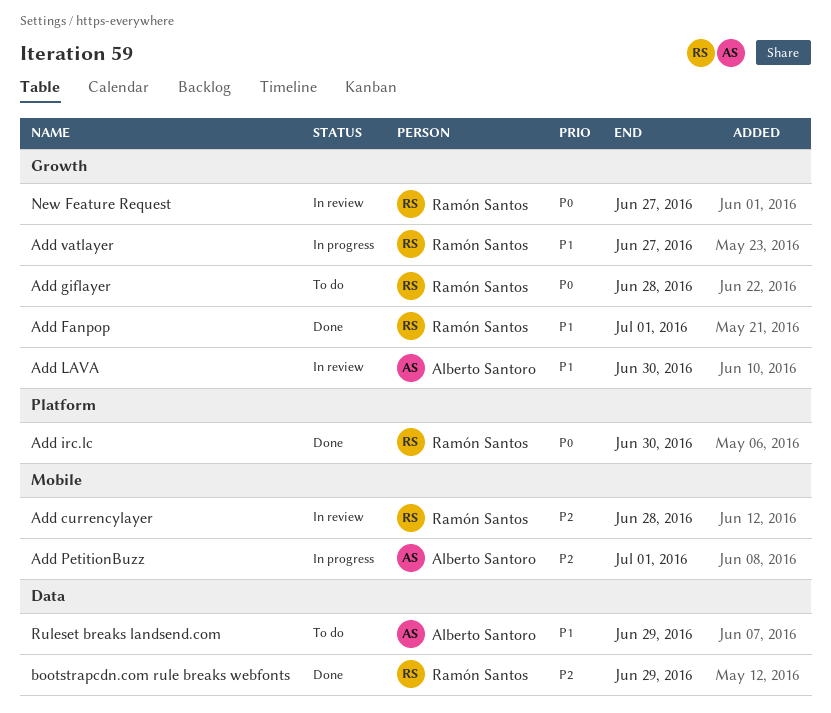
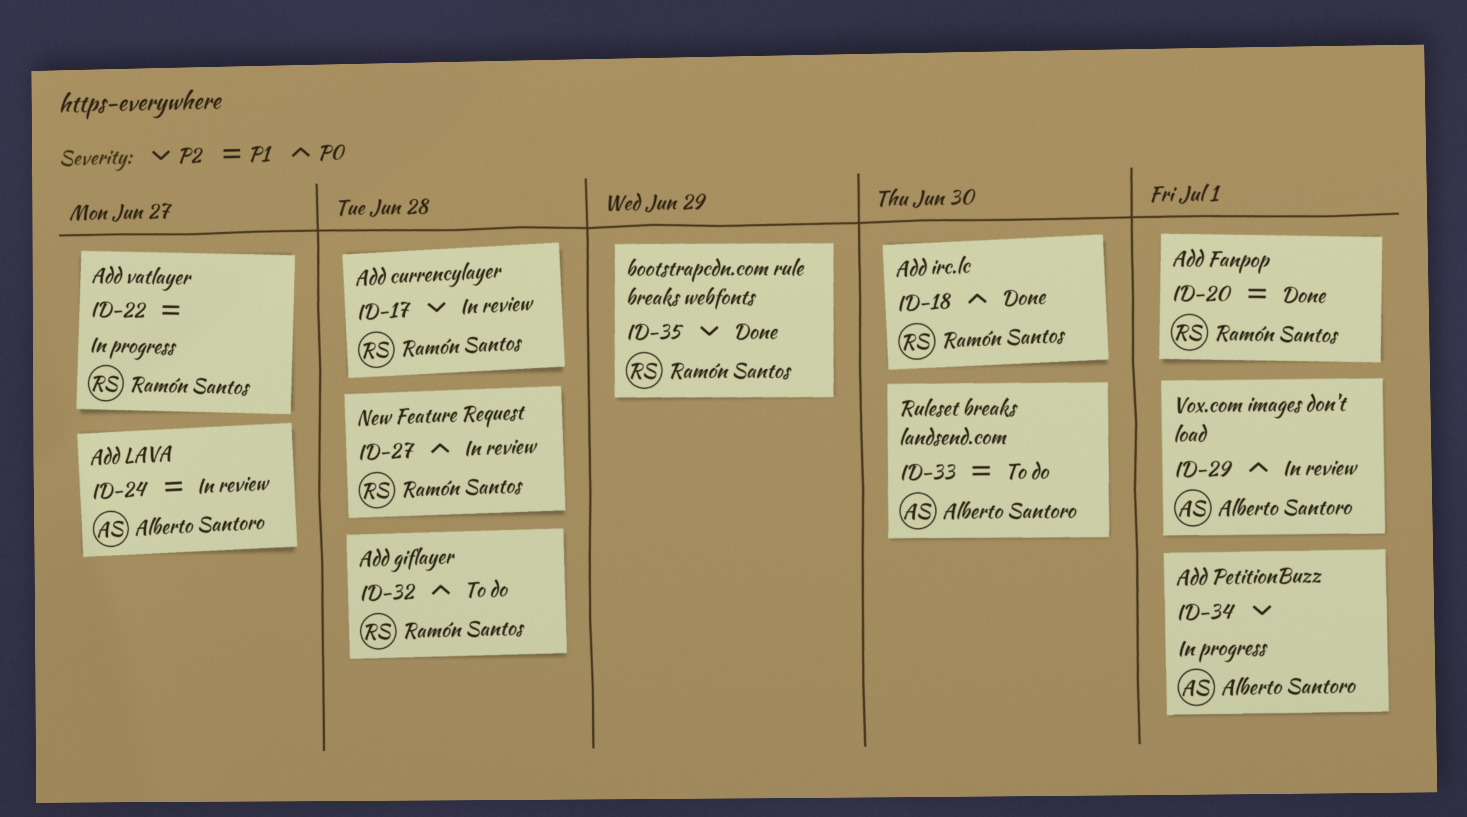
Add LAVA, due: Jun 30 -> Jun 27
New Feature Request, due: Jun 27 -> Jun 28
Ruleset breaks landsend.com, due: Jun 29 -> Jun 30
Vox.com images don't load: none -> present

